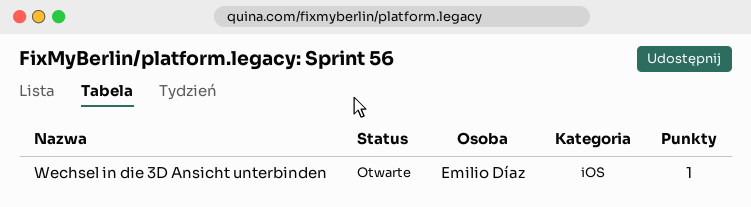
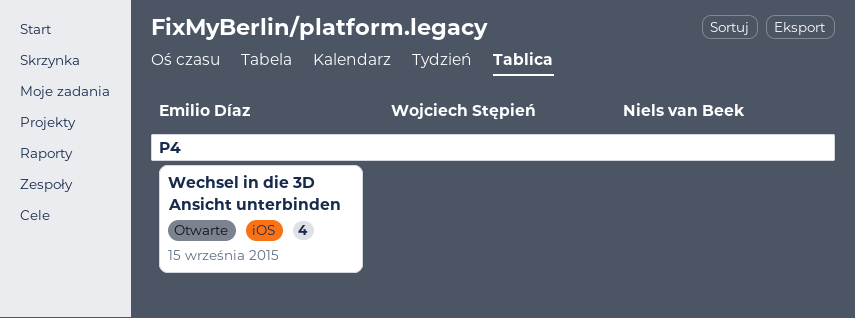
Wechsel in die 3D Ansicht unterbinden, estimate: 1 -> 4

